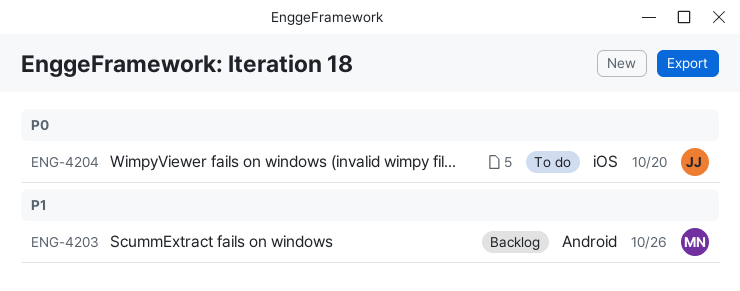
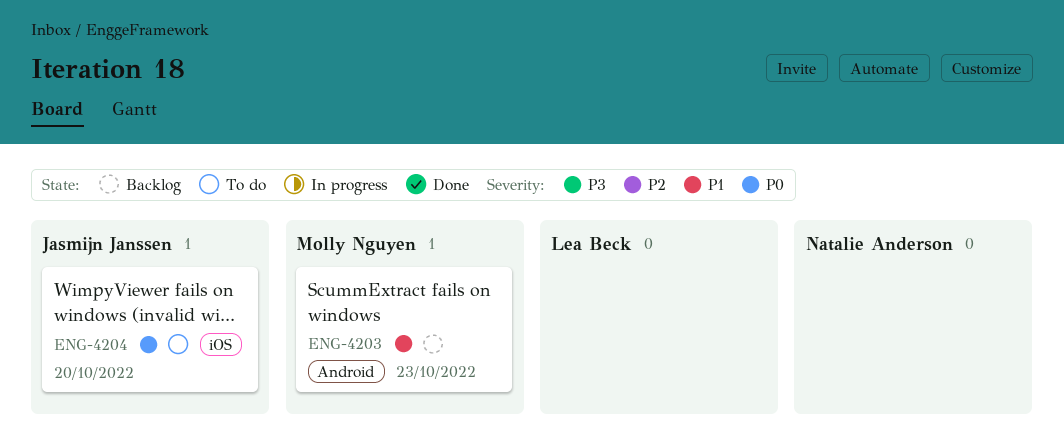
ENG-4203, due: Oct 26 -> Oct 23

